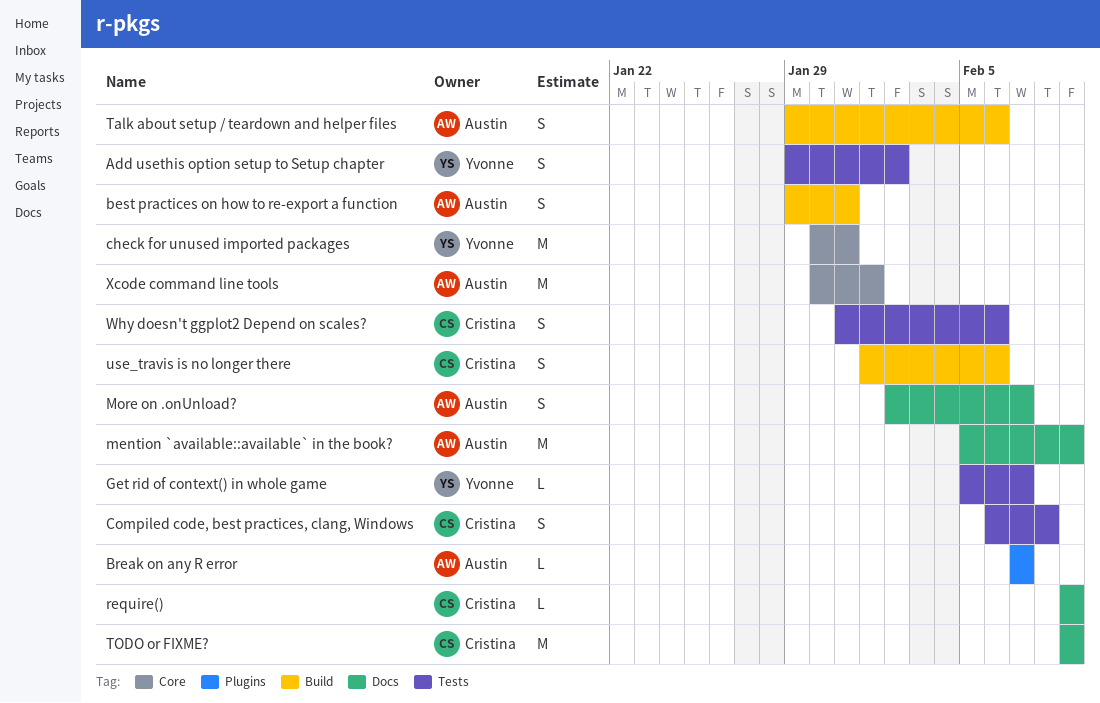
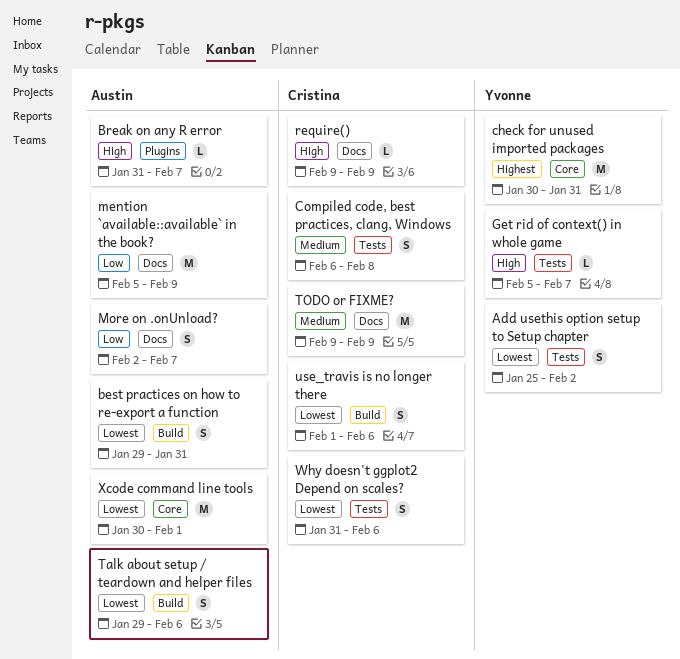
Add usethis option setup to Setup chapter, start: Jan 29 -> Jan 25
Break on any R error, start: Feb 7 -> Jan 31

